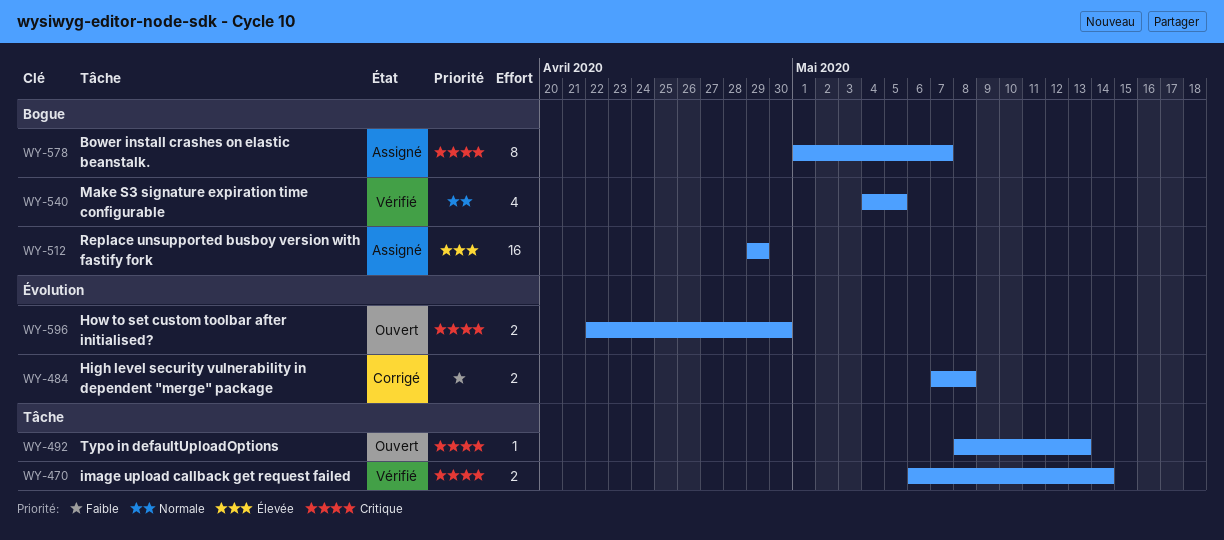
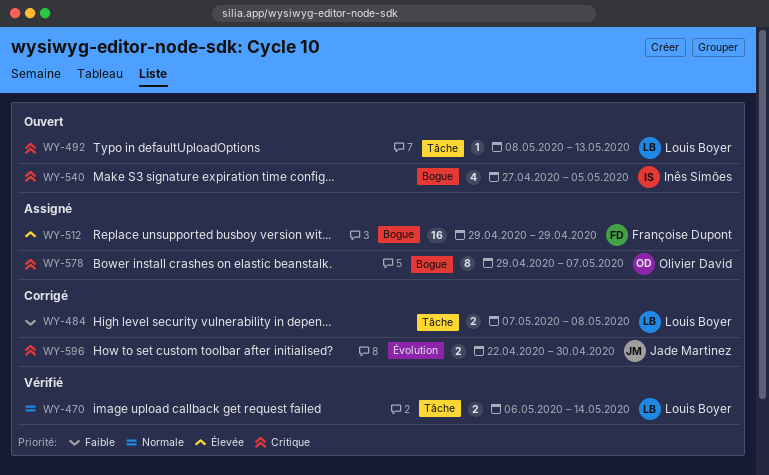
WY-470, priority: Critique -> Normale
WY-484, label: Évolution -> Tâche
WY-540, status: Vérifié -> Ouvert
WY-540, priority: Normale -> Critique
WY-540, start: May 4 -> Apr 27
WY-578, start: May 1 -> Apr 29
WY-596, status: Ouvert -> Corrigé

